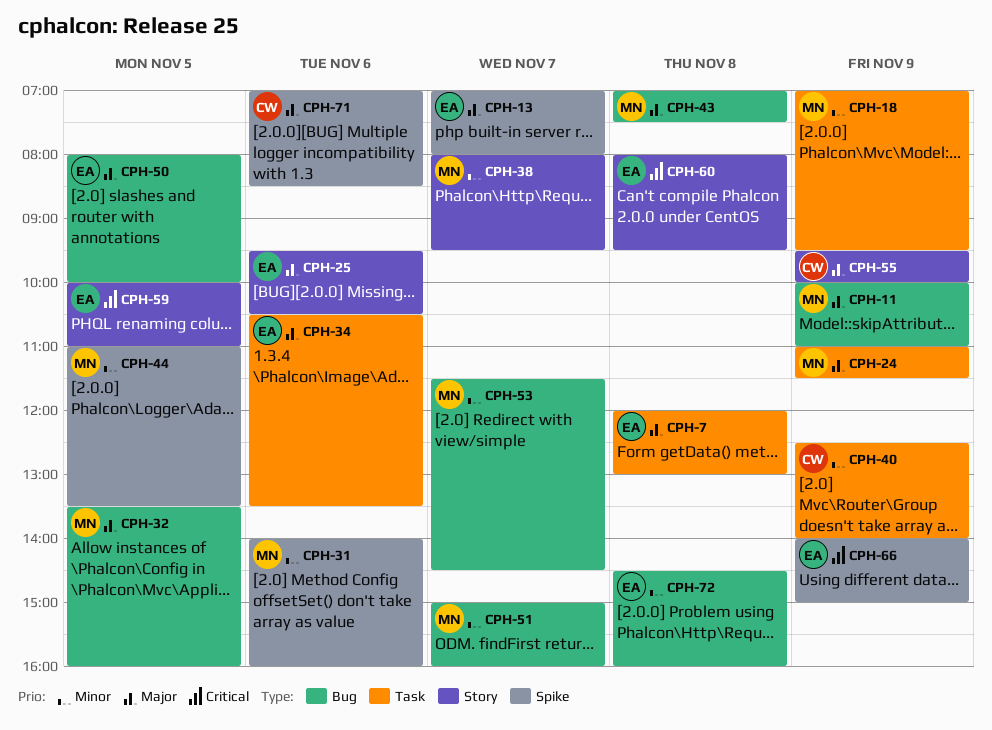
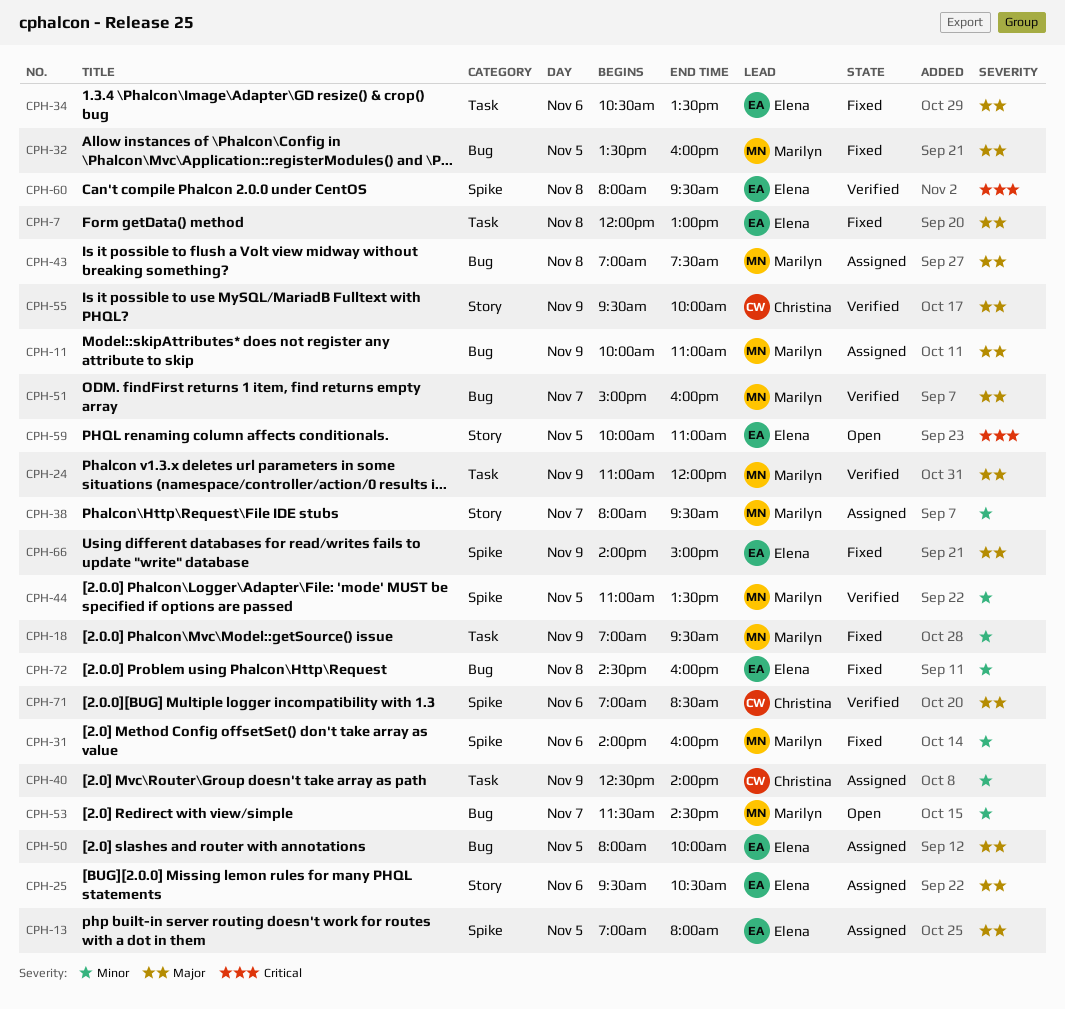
CPH-13, day: Nov 7 -> Nov 5
CPH-24, ends: 11:30 -> 12:00
CPH-51, priority: Minor -> Major
CPH-60, label: Story -> Spike
CPH-66, priority: Critical -> Major

